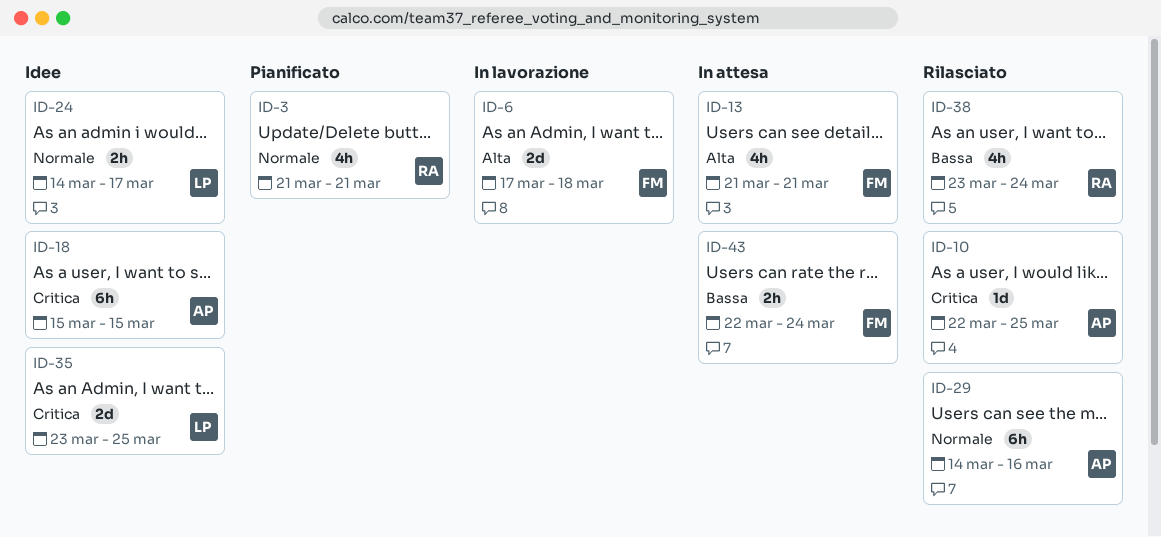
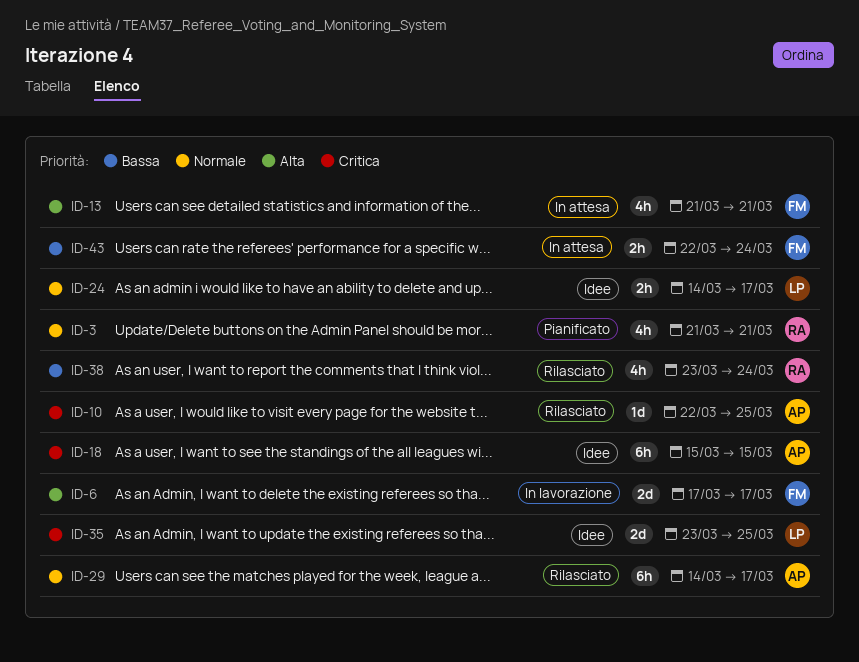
ID-6, due: Mar 18 -> Mar 17
ID-29, due: Mar 16 -> Mar 17

